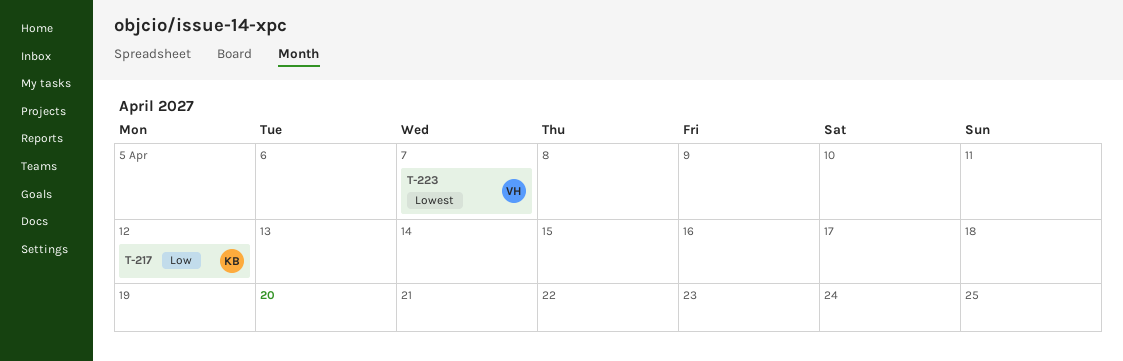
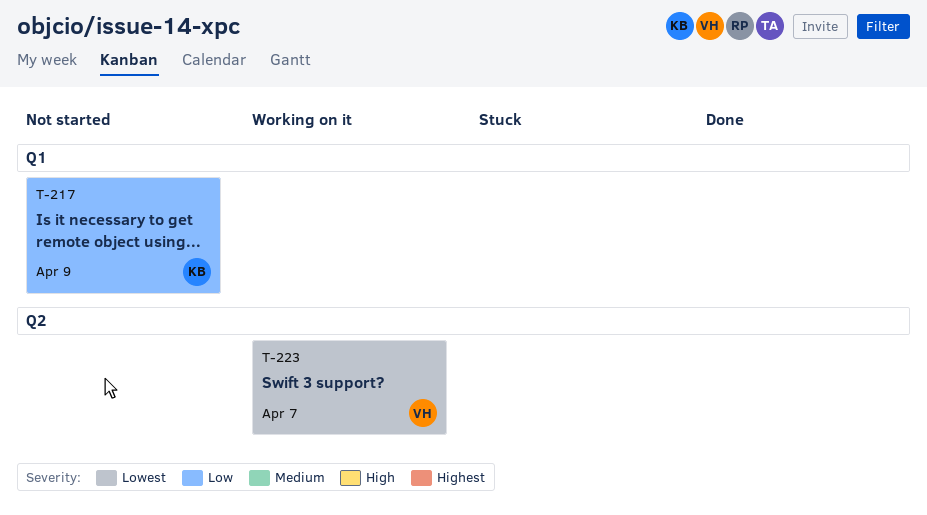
T-217, due: Apr 12 -> Apr 9

